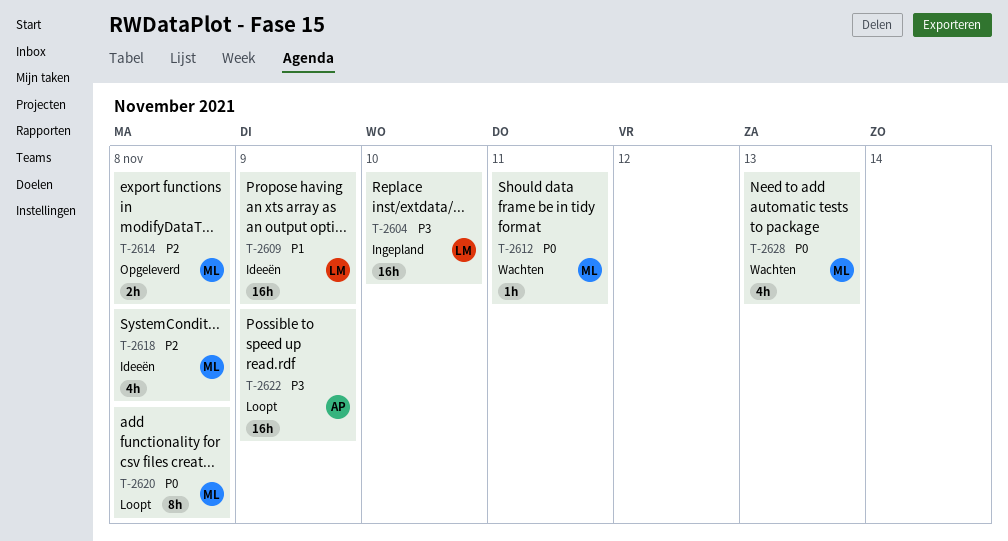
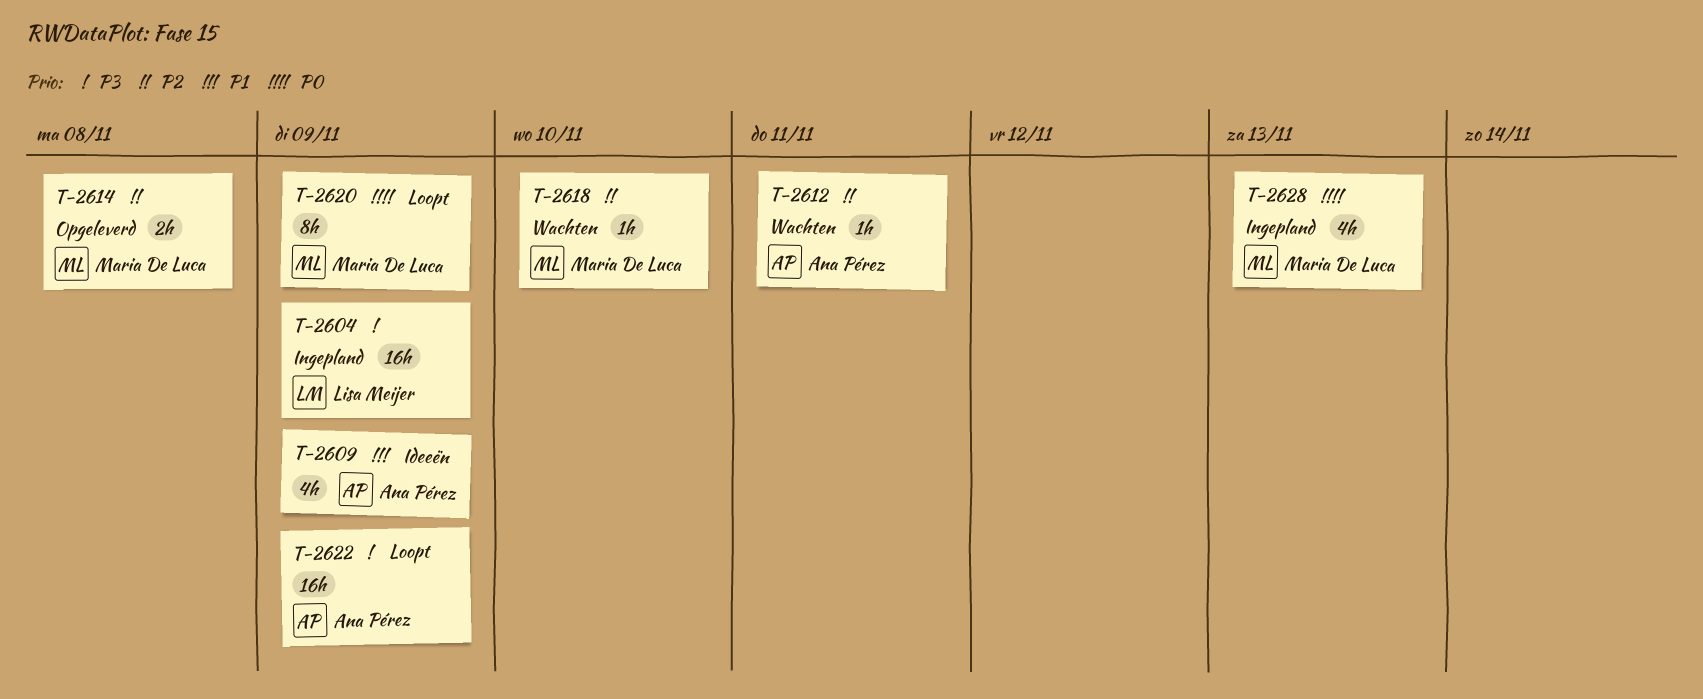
T-2604, due: Nov 10 -> Nov 9
T-2609, owner: Lisa Meijer -> Ana Pérez
T-2609, estimate: 16h -> 4h
T-2612, owner: Maria De Luca -> Ana Pérez
T-2612, priority: P0 -> P2
T-2618, status: Ideeën -> Wachten
T-2618, estimate: 4h -> 1h
T-2618, due: Nov 8 -> Nov 10
T-2620, due: Nov 8 -> Nov 9
T-2628, status: Wachten -> Ingepland

